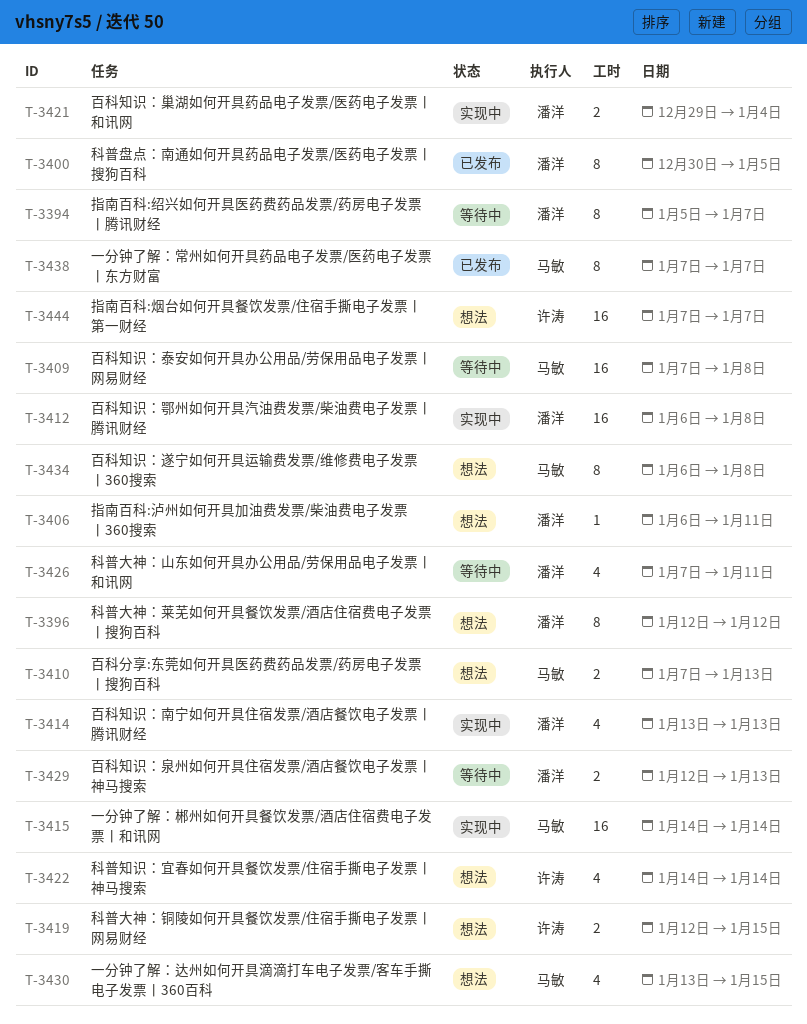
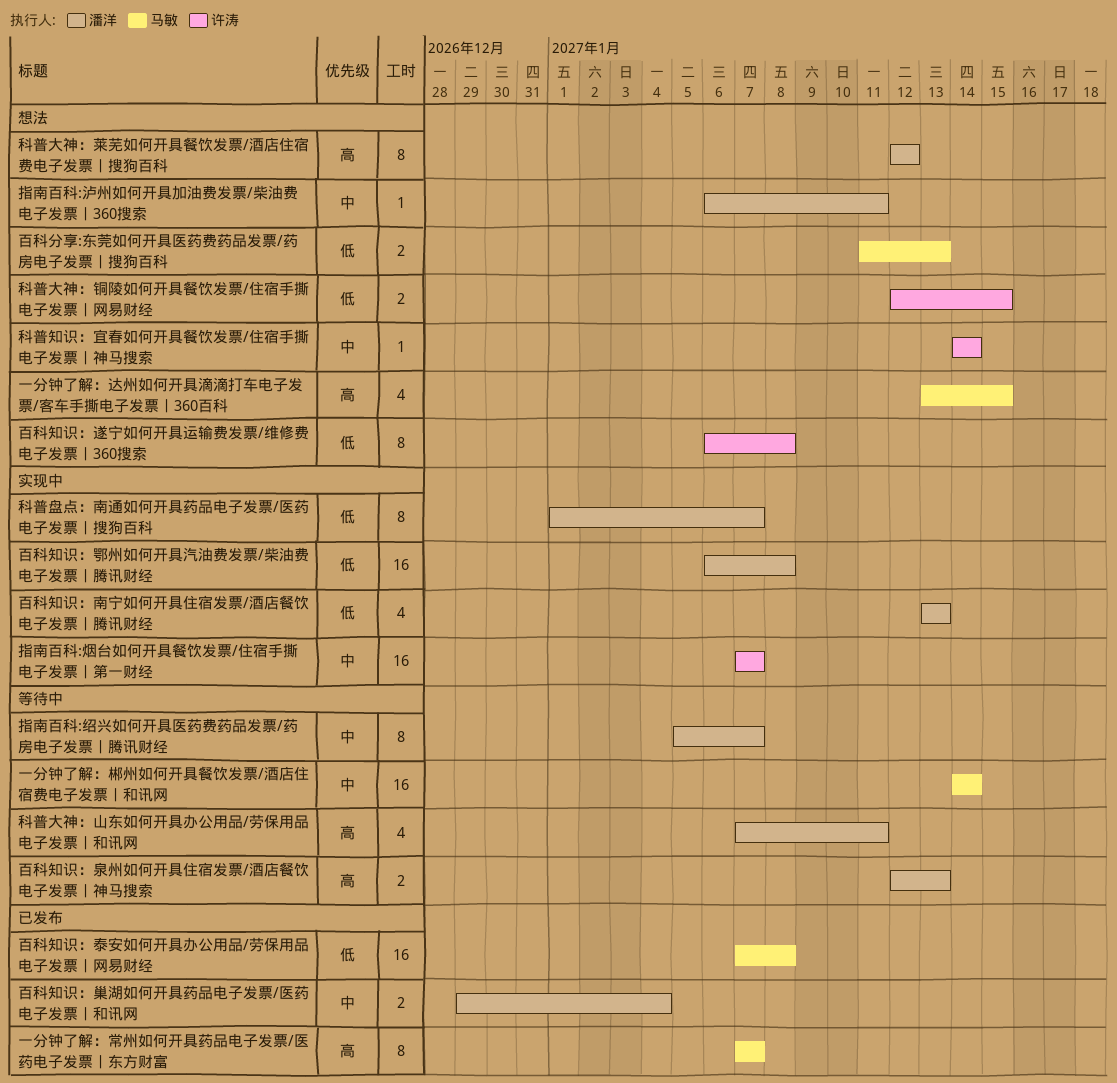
一分钟了解：郴州如何开具餐饮发票/酒店住宿费电子发票丨和讯网, status: 实现中 -> 等待中
指南百科:烟台如何开具餐饮发票/住宿手撕电子发票丨第一财经, status: 想法 -> 实现中
百科分享:东莞如何开具医药费药品发票/药房电子发票丨搜狗百科, start: Jan 7 -> Jan 11
百科知识：巢湖如何开具药品电子发票/医药电子发票丨和讯网, status: 实现中 -> 已发布
百科知识：泰安如何开具办公用品/劳保用品电子发票丨网易财经, status: 等待中 -> 已发布
百科知识：遂宁如何开具运输费发票/维修费电子发票丨360搜索, owner: 马敏 -> 许涛
科普盘点：南通如何开具药品电子发票/医药电子发票丨搜狗百科, status: 已发布 -> 实现中
科普盘点：南通如何开具药品电子发票/医药电子发票丨搜狗百科, start: Dec 30 -> Jan 1
科普盘点：南通如何开具药品电子发票/医药电子发票丨搜狗百科, due: Jan 5 -> Jan 7
科普知识：宜春如何开具餐饮发票/住宿手撕电子发票丨神马搜索, estimate: 4 -> 1

